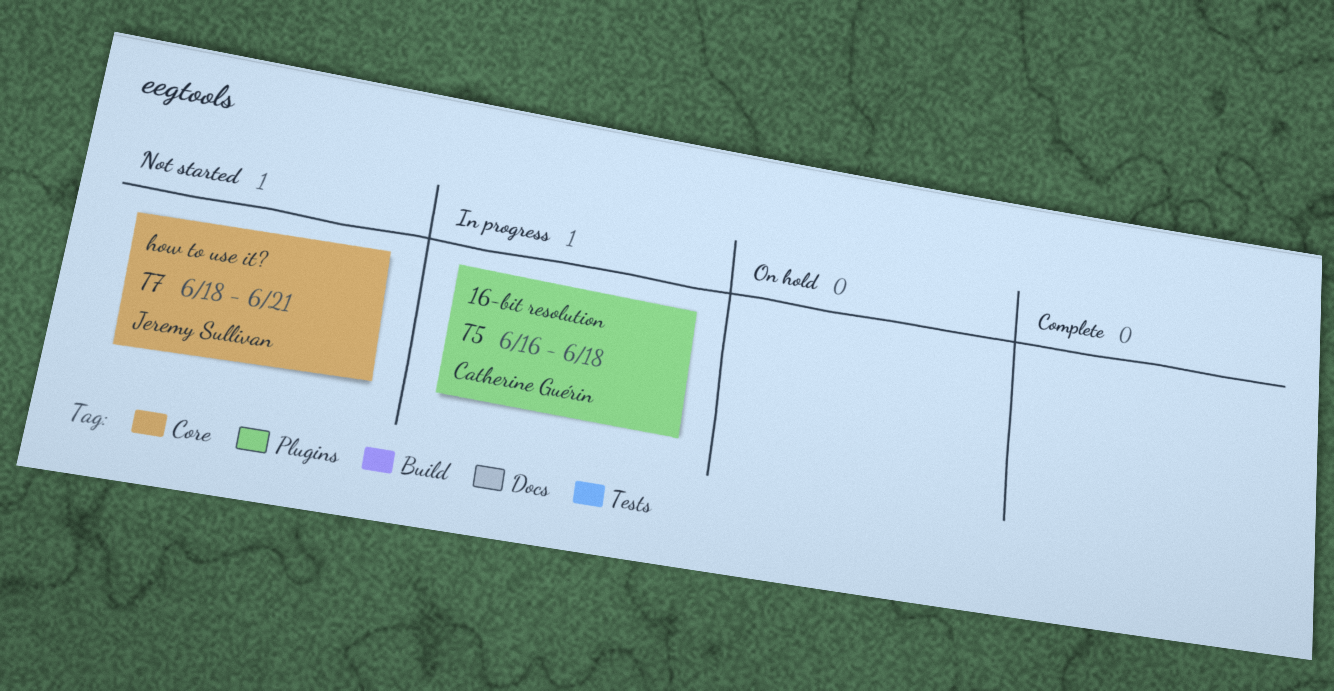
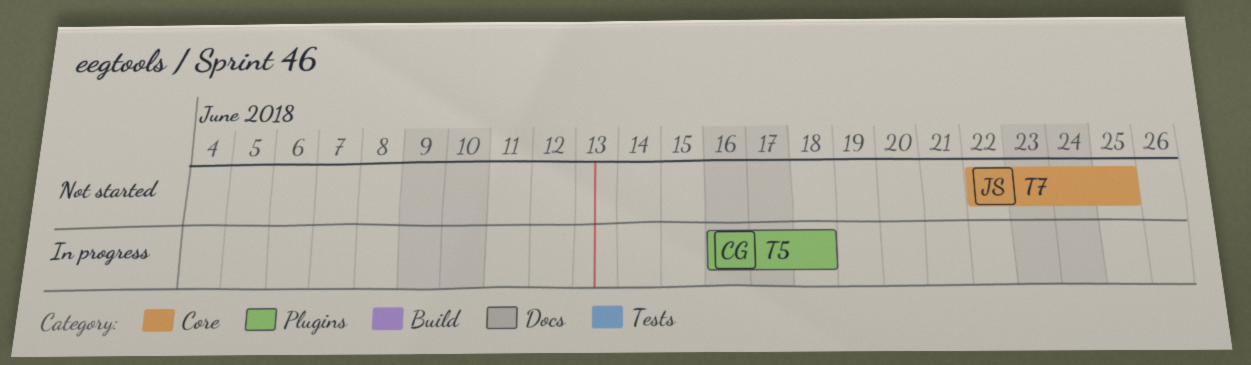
T7, start: Jun 18 -> Jun 22
T7, due: Jun 21 -> Jun 25

